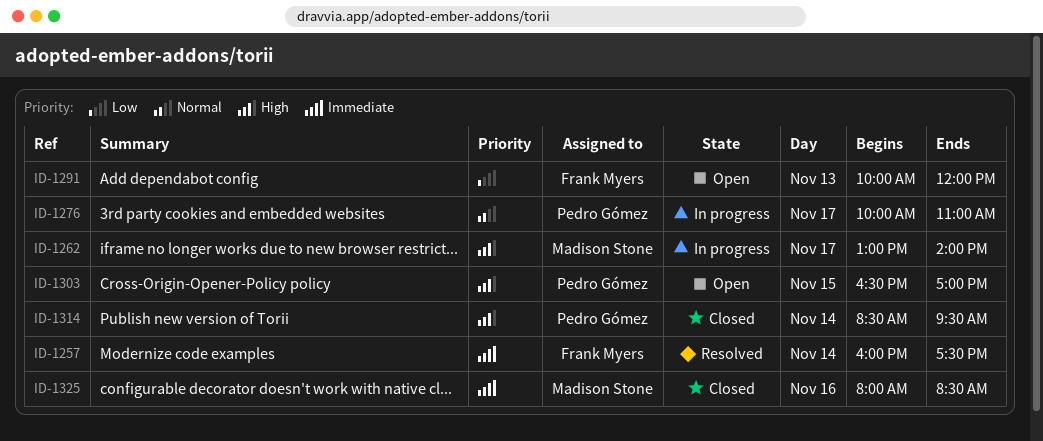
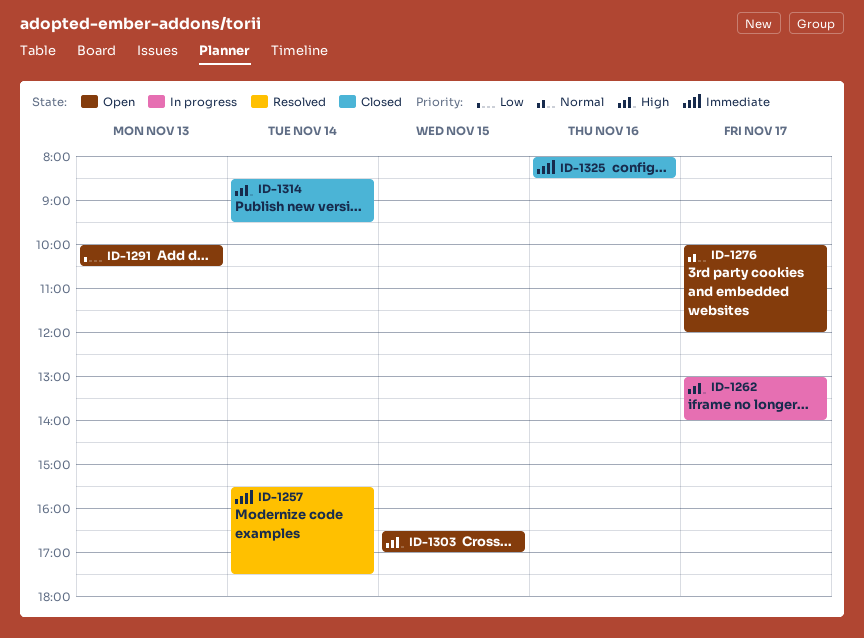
ID-1257, begins: 16:00 -> 15:30
ID-1276, status: In progress -> Open
ID-1276, ends: 11:00 -> 12:00
ID-1291, ends: 12:00 -> 10:30

